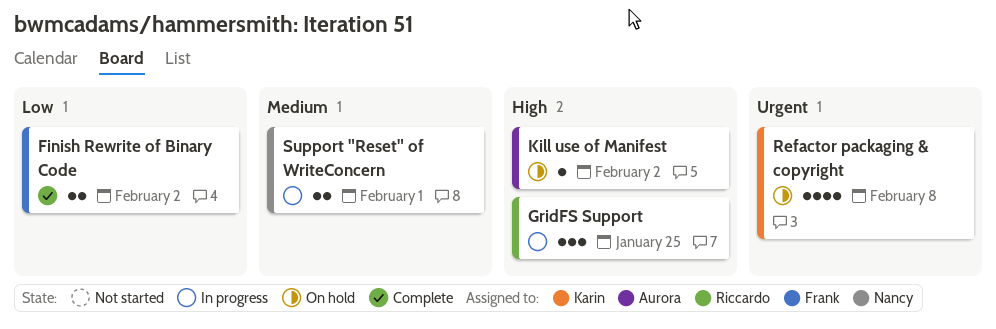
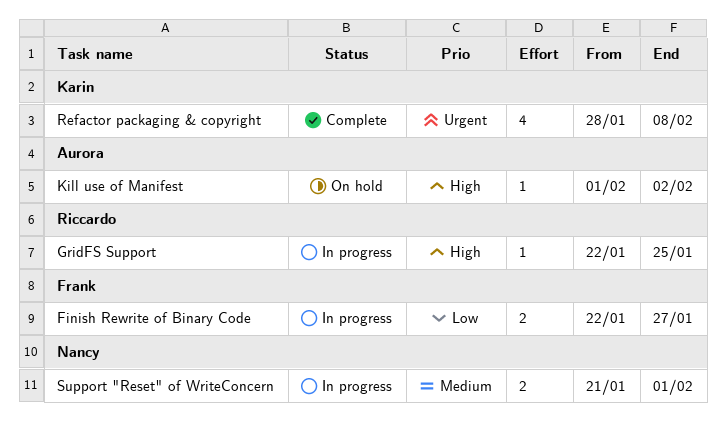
Finish Rewrite of Binary Code, status: Complete -> In progress
Finish Rewrite of Binary Code, due: Feb 2 -> Jan 27
GridFS Support, estimate: 3 -> 1
Refactor packaging & copyright, status: On hold -> Complete

